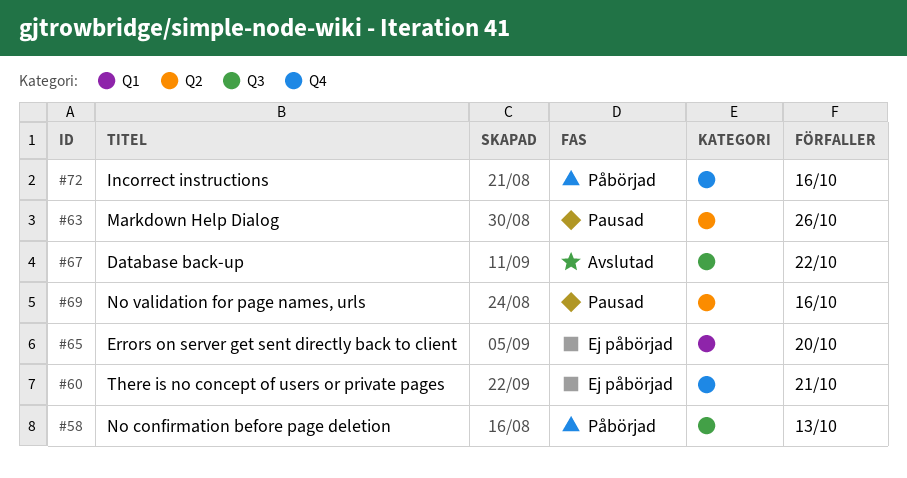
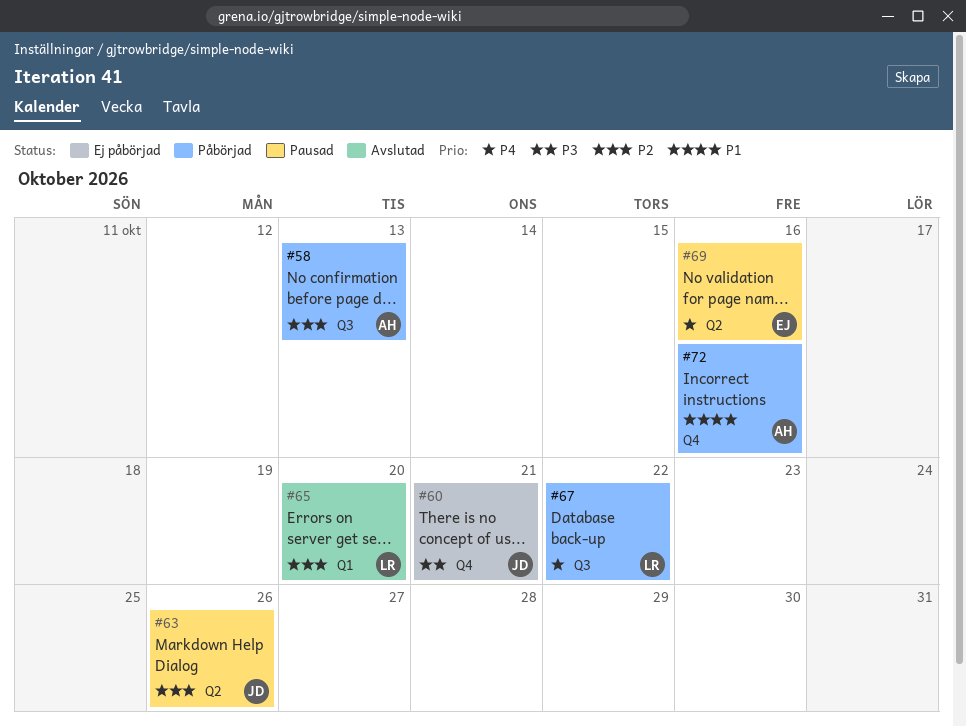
#65, status: Ej påbörjad -> Avslutad
#67, status: Avslutad -> Påbörjad

